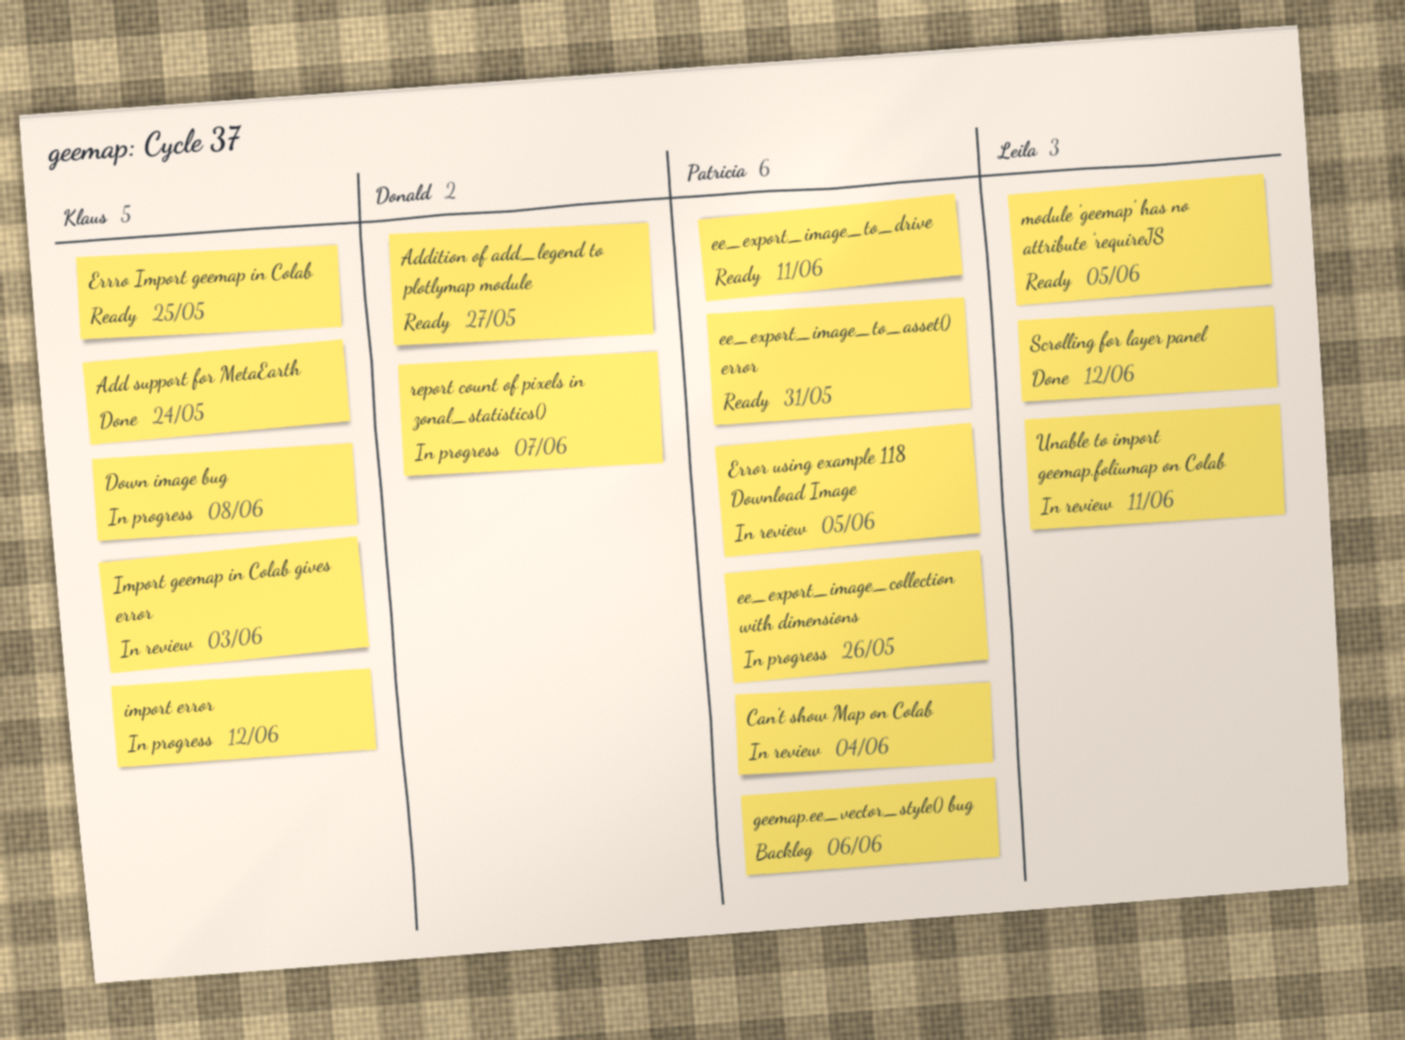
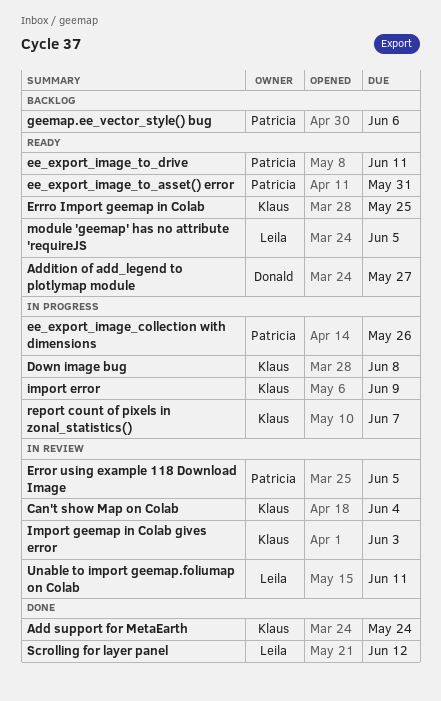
Can't show Map on Colab, owner: Patricia -> Klaus
import error, due: Jun 12 -> Jun 9
report count of pixels in zonal_statistics(), owner: Donald -> Klaus

